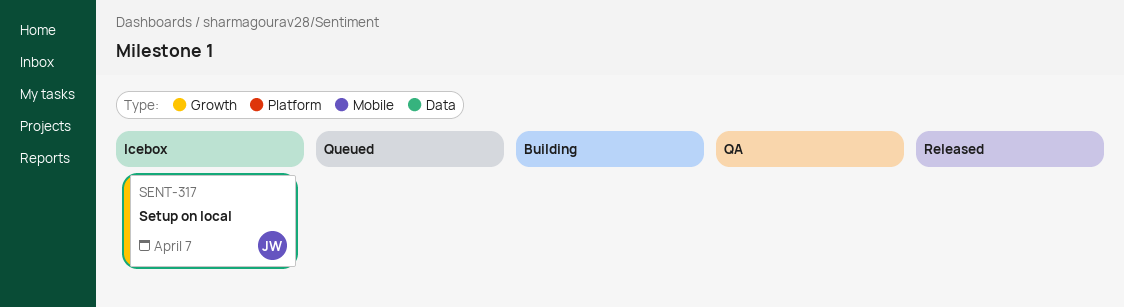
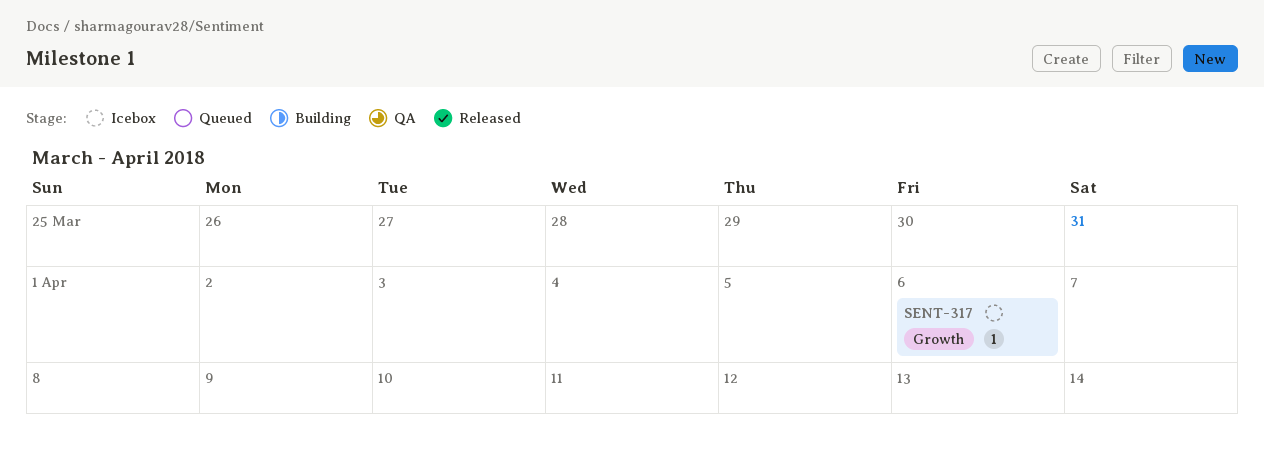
SENT-317, due: Apr 7 -> Apr 6

